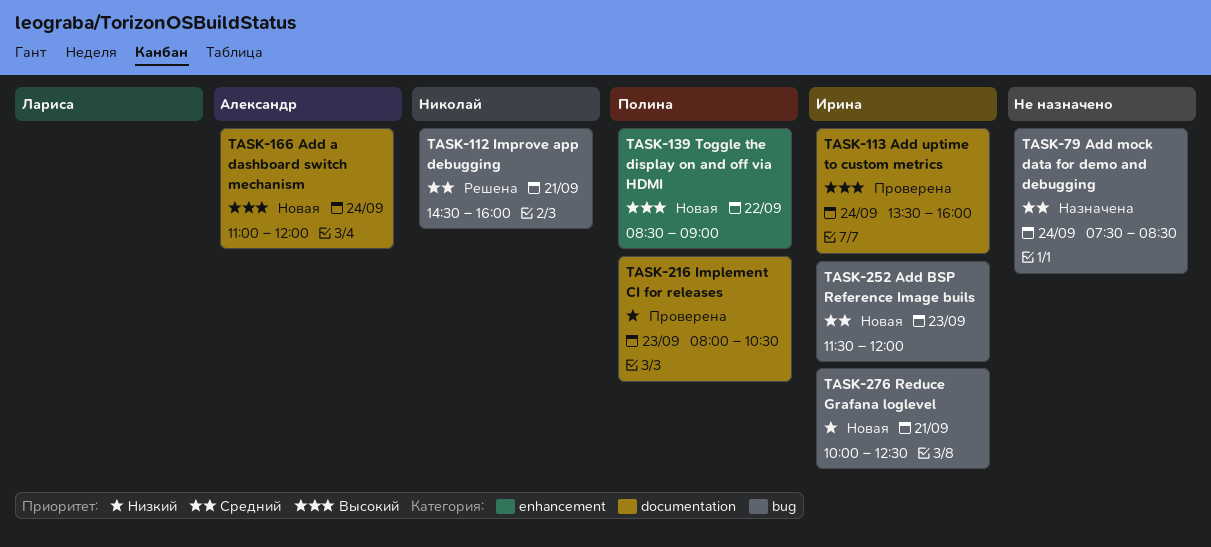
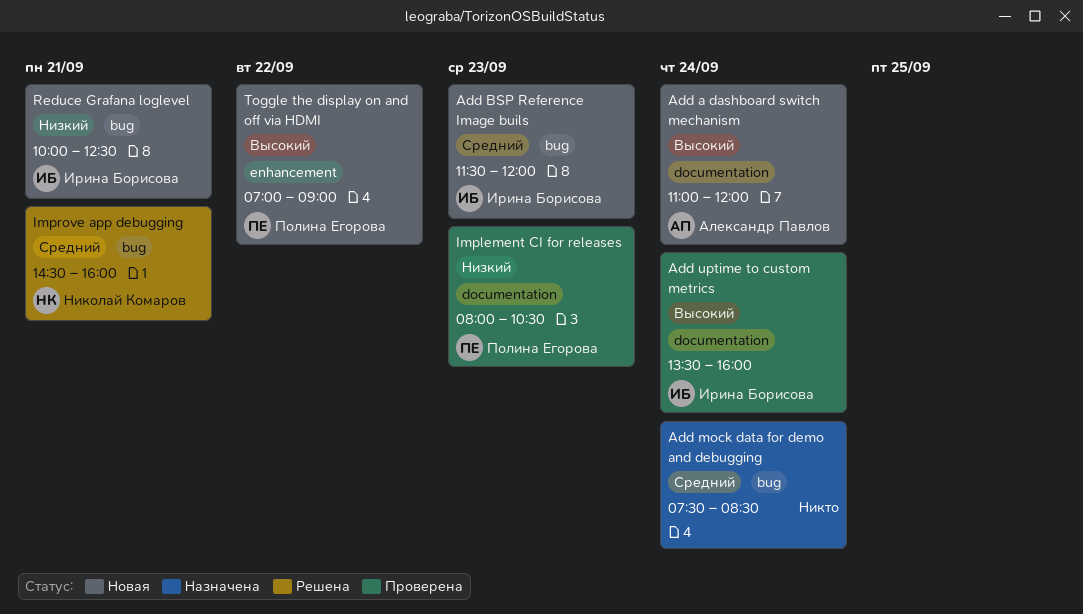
Toggle the display on and off via HDMI, begins: 08:30 -> 07:00

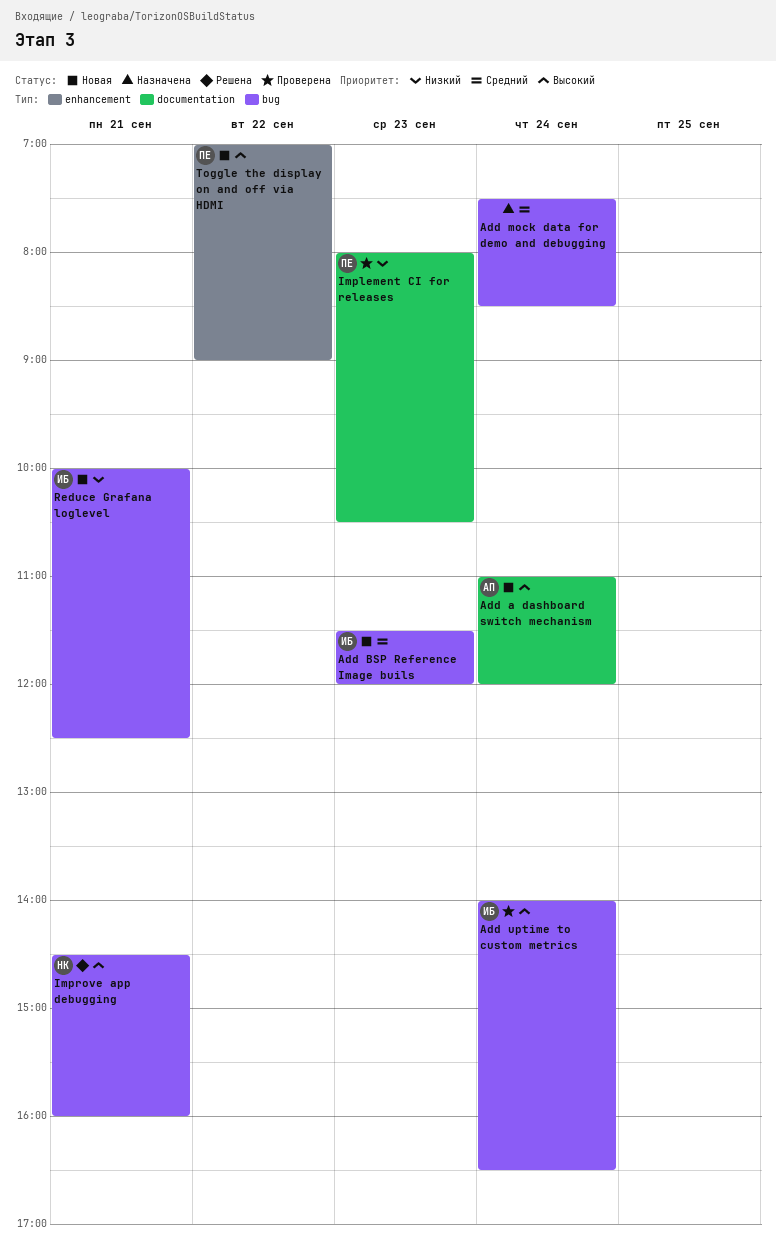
Add uptime to custom metrics, label: documentation -> bug
Add uptime to custom metrics, begins: 13:30 -> 14:00
Add uptime to custom metrics, ends: 16:00 -> 16:30
Improve app debugging, priority: Средний -> Высокий

